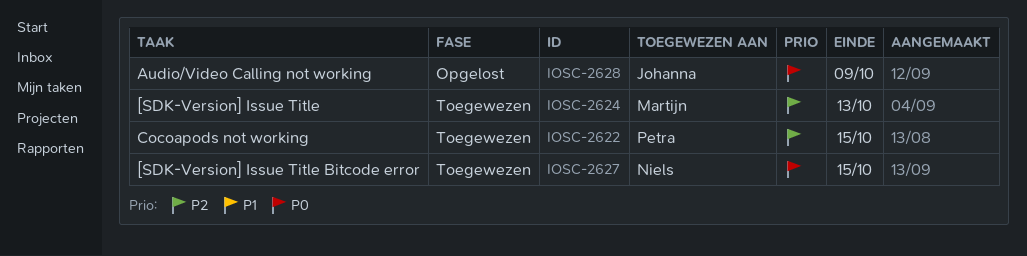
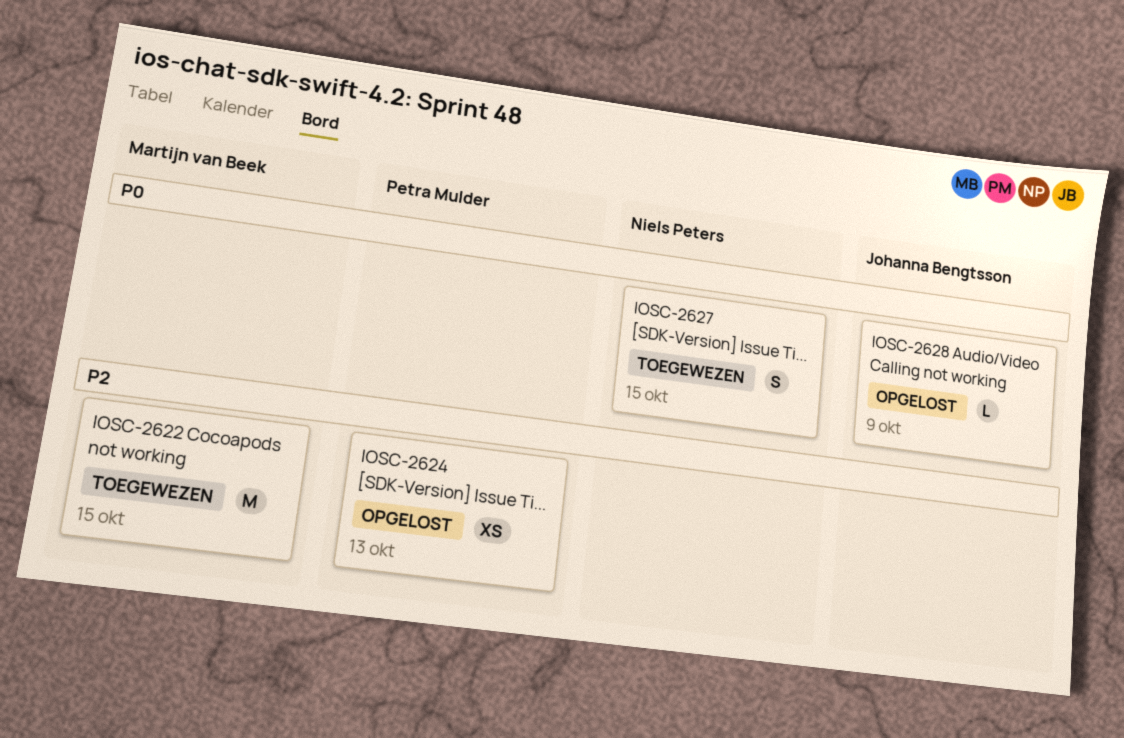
IOSC-2622, owner: Petra Mulder -> Martijn van Beek
IOSC-2624, status: Toegewezen -> Opgelost
IOSC-2624, owner: Martijn van Beek -> Petra Mulder

